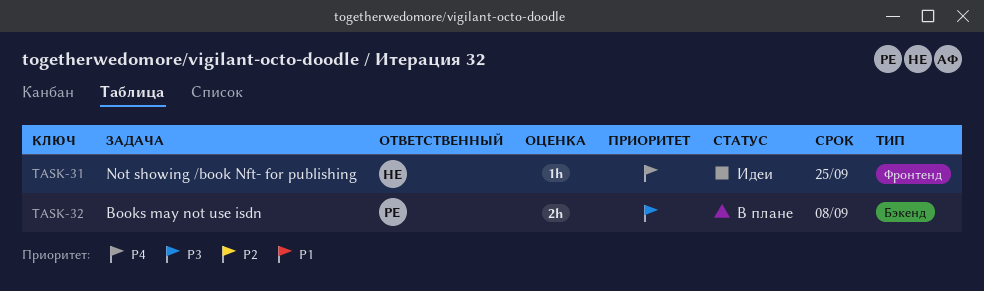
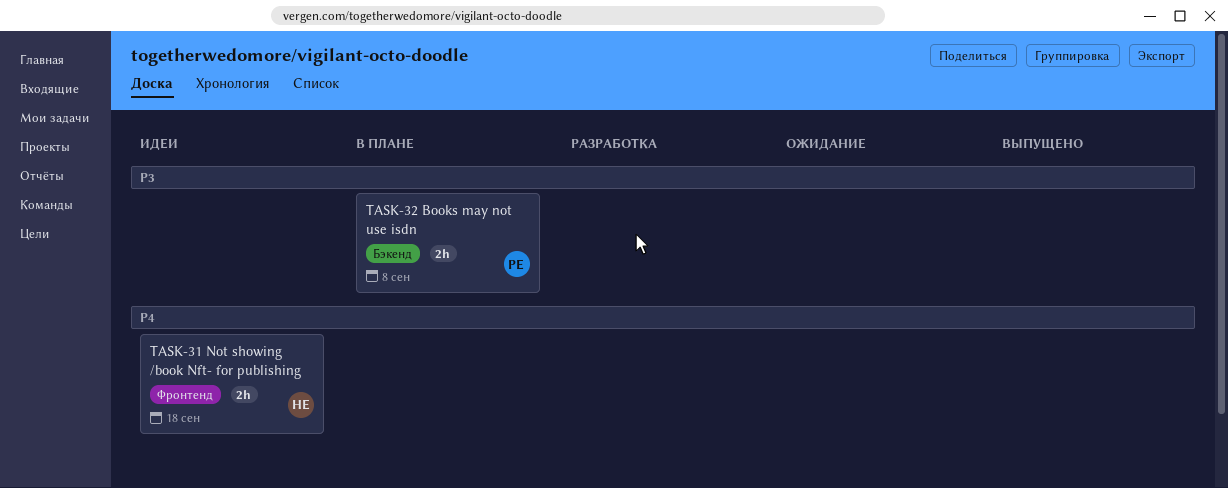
TASK-31, estimate: 1h -> 2h
TASK-31, due: Sep 25 -> Sep 18

